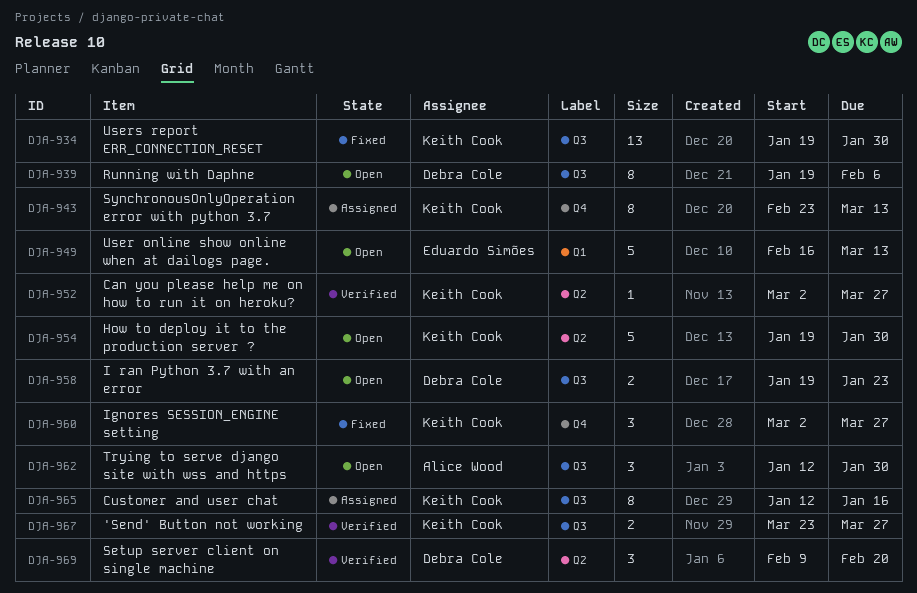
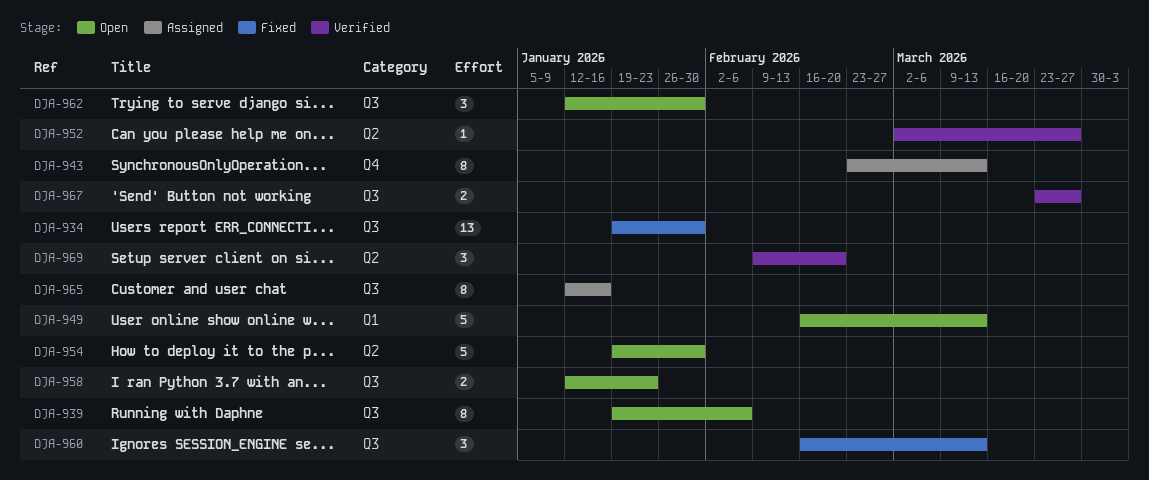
DJA-958, start: Jan 19 -> Jan 12
DJA-960, label: Q4 -> Q3
DJA-960, start: Mar 2 -> Feb 16
DJA-960, due: Mar 27 -> Mar 13

